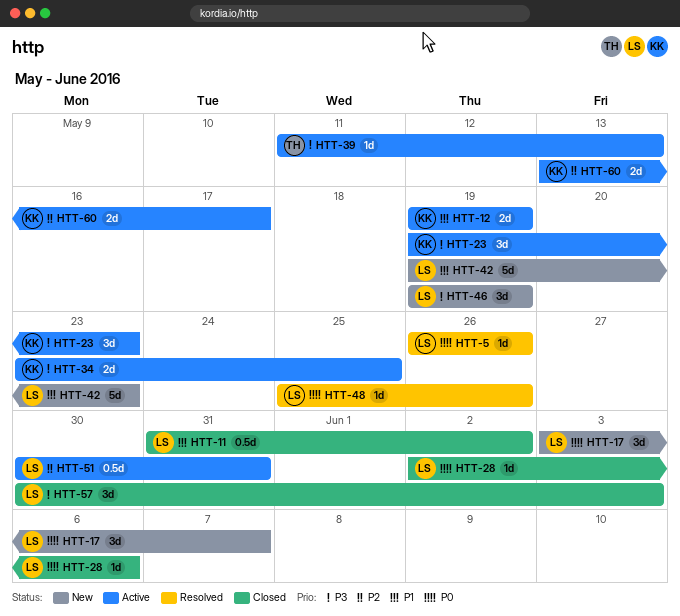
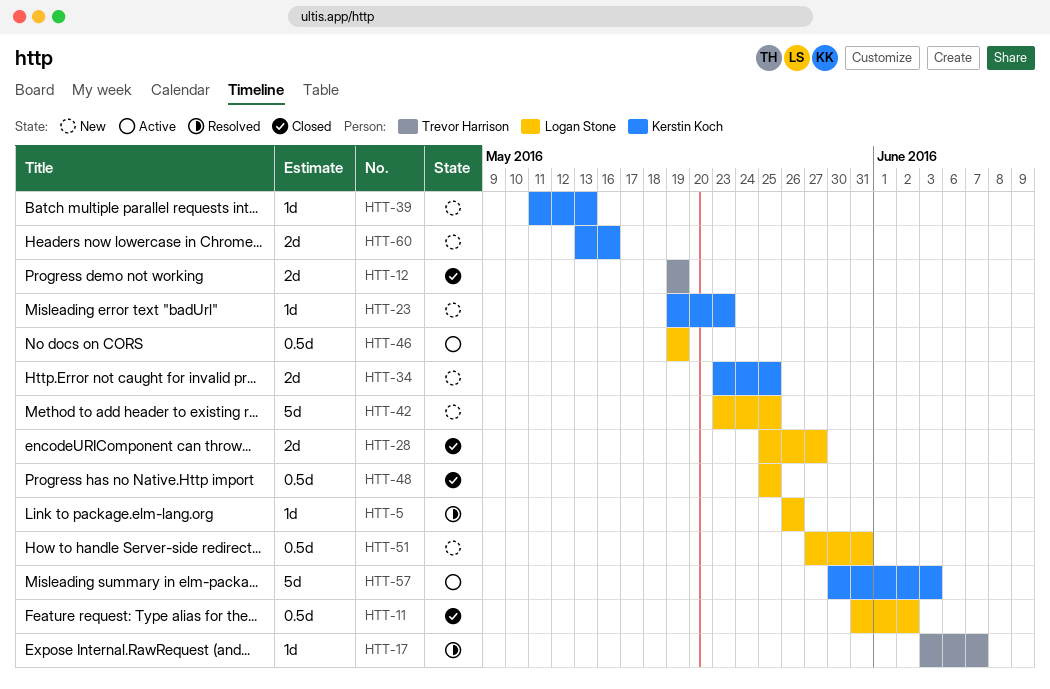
HTT-12, status: Active -> Closed
HTT-12, owner: Kerstin Koch -> Trevor Harrison
HTT-17, status: New -> Resolved
HTT-17, owner: Logan Stone -> Trevor Harrison
HTT-17, estimate: 3d -> 1d
HTT-23, status: Active -> New
HTT-23, estimate: 3d -> 1d
HTT-28, estimate: 1d -> 2d
HTT-28, start: Jun 2 -> May 25
HTT-28, due: Jun 6 -> May 27
HTT-34, status: Active -> New
HTT-39, status: Active -> New
HTT-39, owner: Trevor Harrison -> Kerstin Koch
HTT-42, start: May 19 -> May 23
HTT-42, due: May 23 -> May 25
HTT-46, status: New -> Active
HTT-46, estimate: 3d -> 0.5d
HTT-48, status: Resolved -> Closed
HTT-48, estimate: 1d -> 0.5d
HTT-48, due: May 26 -> May 25
HTT-51, status: Active -> New
HTT-51, start: May 30 -> May 27
HTT-57, status: Closed -> Active
HTT-57, owner: Logan Stone -> Kerstin Koch
HTT-57, estimate: 3d -> 5d
HTT-60, status: Active -> New
HTT-60, due: May 17 -> May 16

